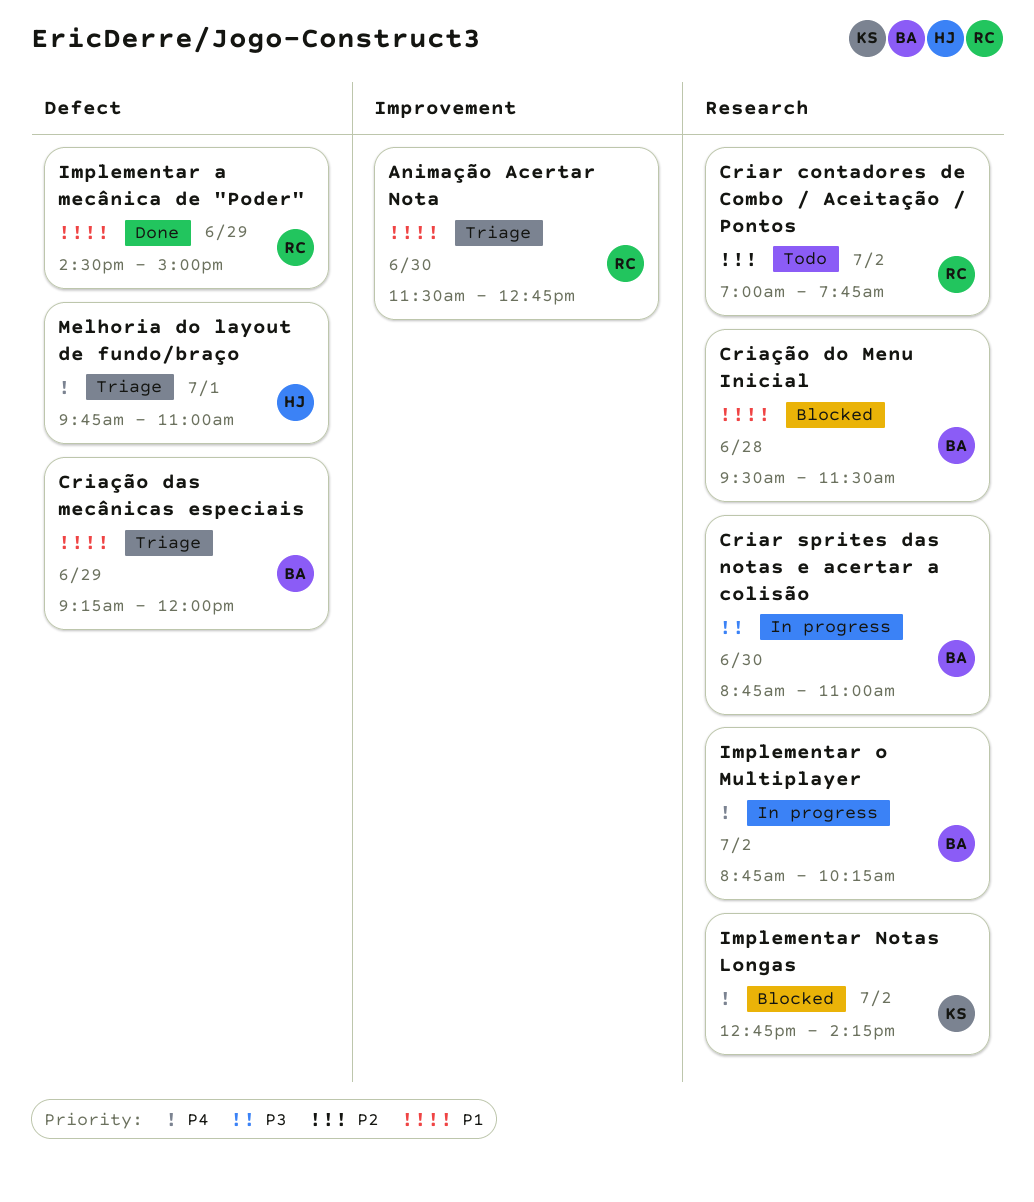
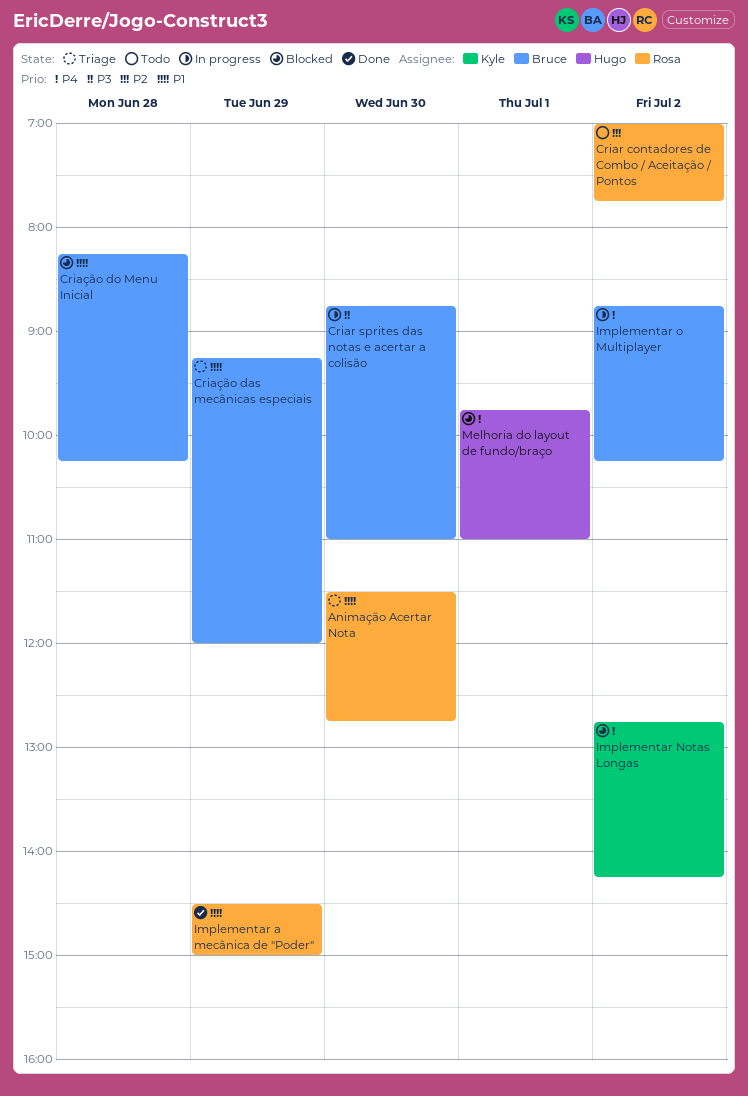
Criação do Menu Inicial, begins: 09:30 -> 08:15
Criação do Menu Inicial, ends: 11:30 -> 10:15
Melhoria do layout de fundo/braço, status: Triage -> Blocked

